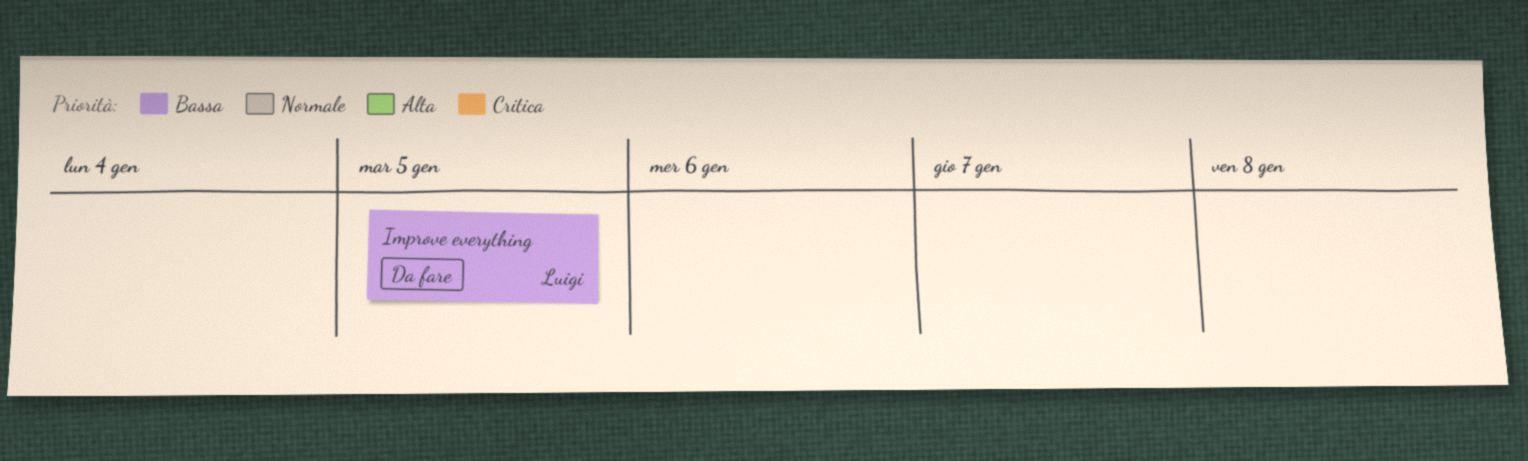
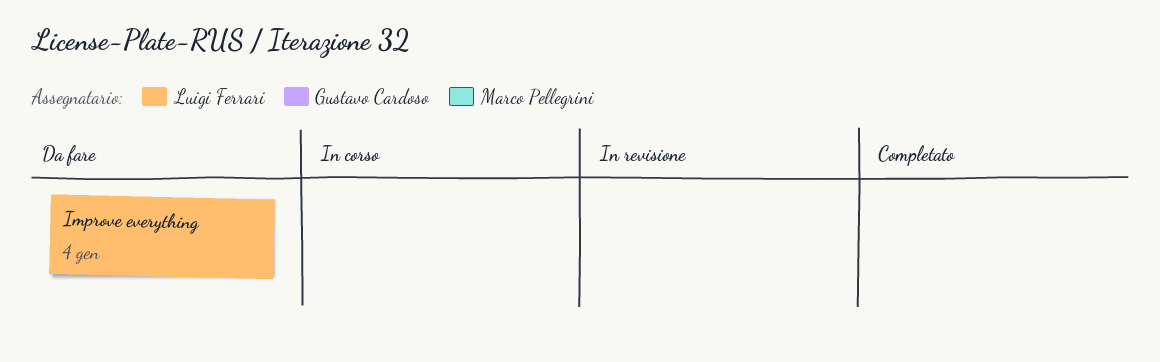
Improve everything, due: Jan 5 -> Jan 4

